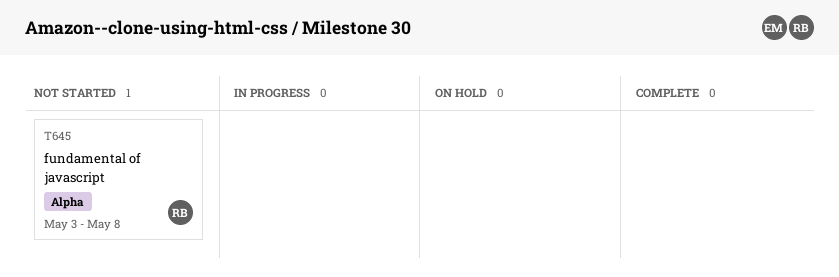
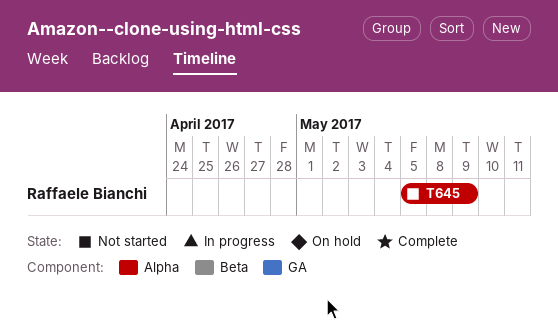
T645, start: May 3 -> May 5
T645, due: May 8 -> May 9

